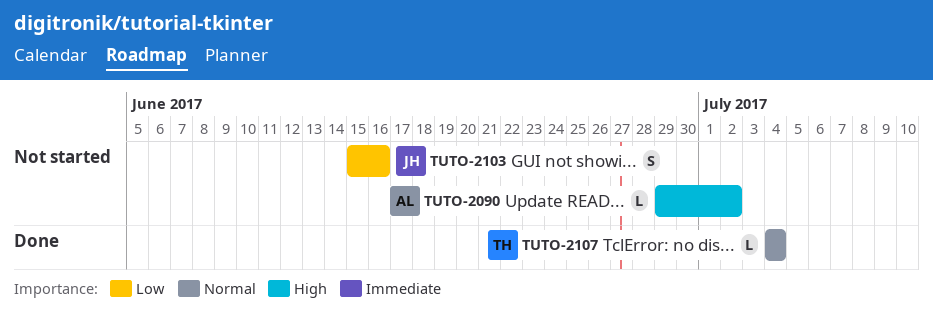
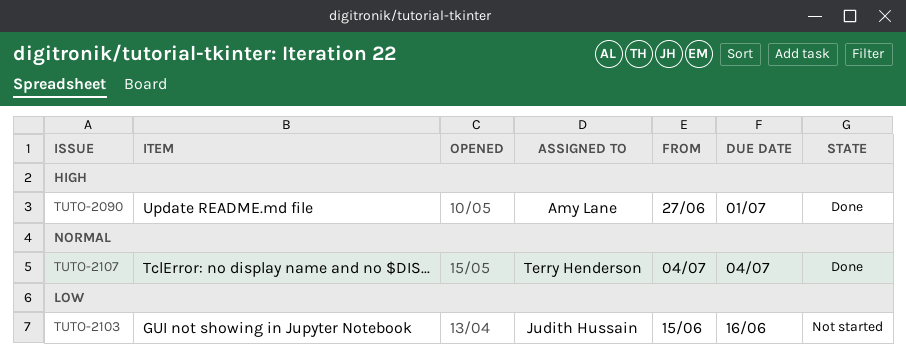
TUTO-2090, status: Not started -> Done
TUTO-2090, start: Jun 29 -> Jun 27
TUTO-2090, due: Jul 2 -> Jul 1

